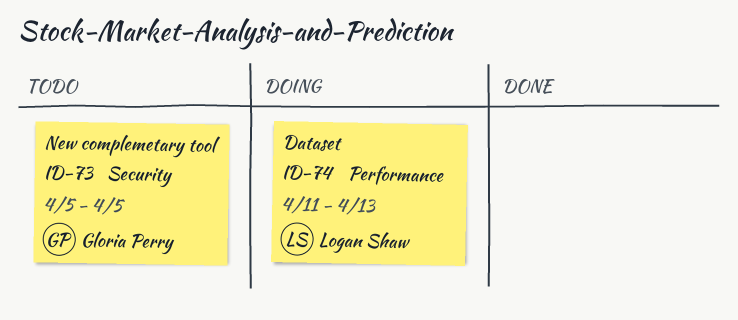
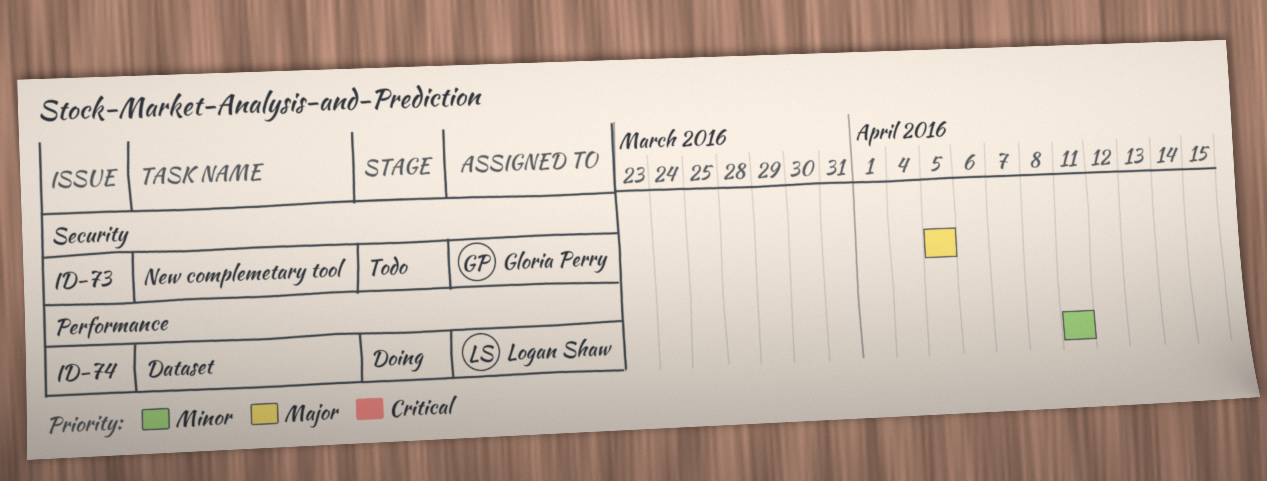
ID-74, due: Apr 13 -> Apr 11

